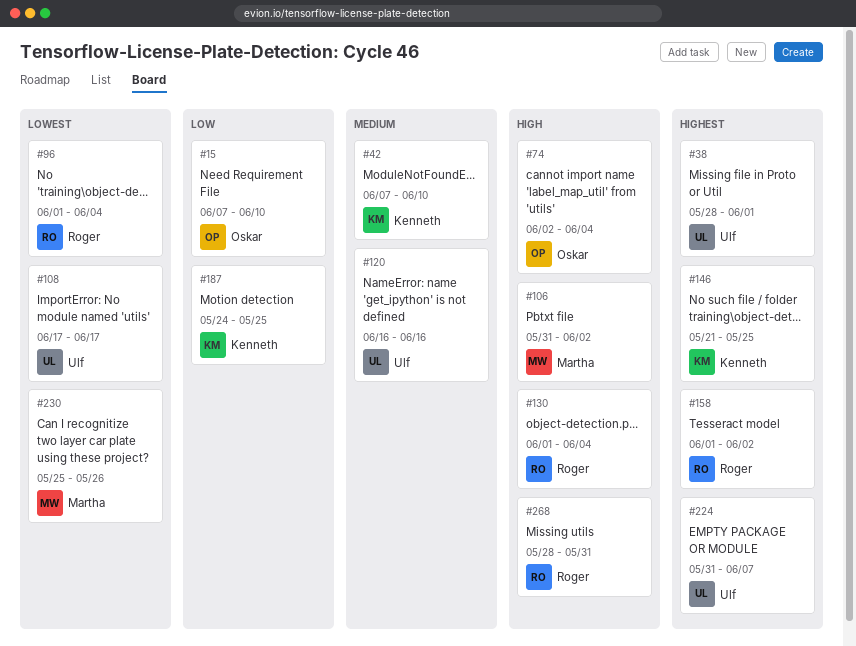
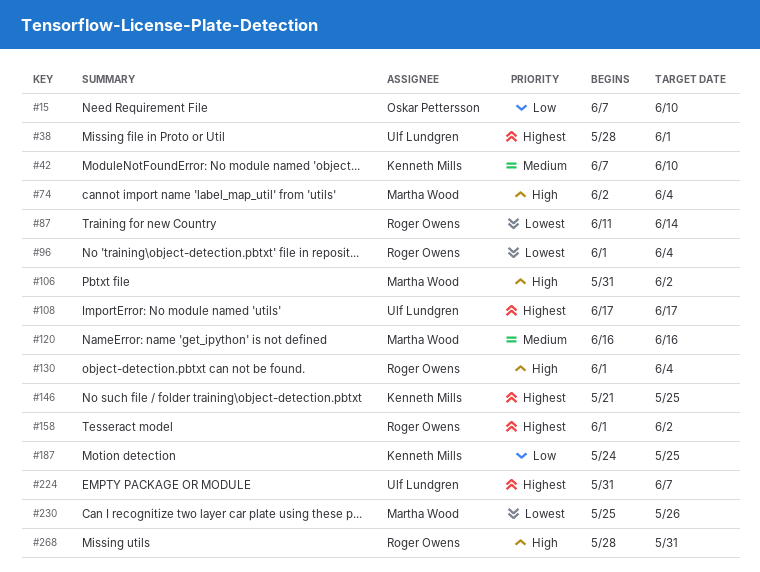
#74, owner: Oskar Pettersson -> Martha Wood
#87: none -> present
#108, priority: Lowest -> Highest
#120, owner: Ulf Lundgren -> Martha Wood

